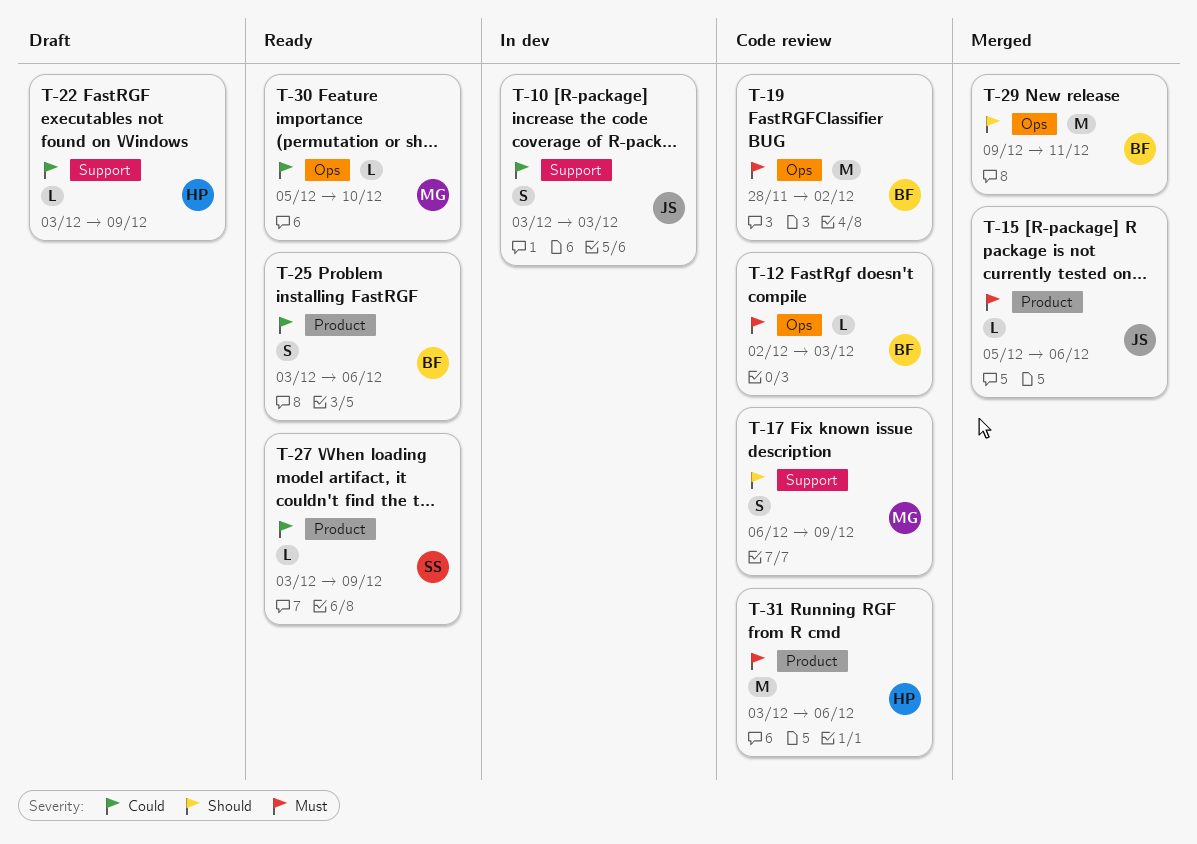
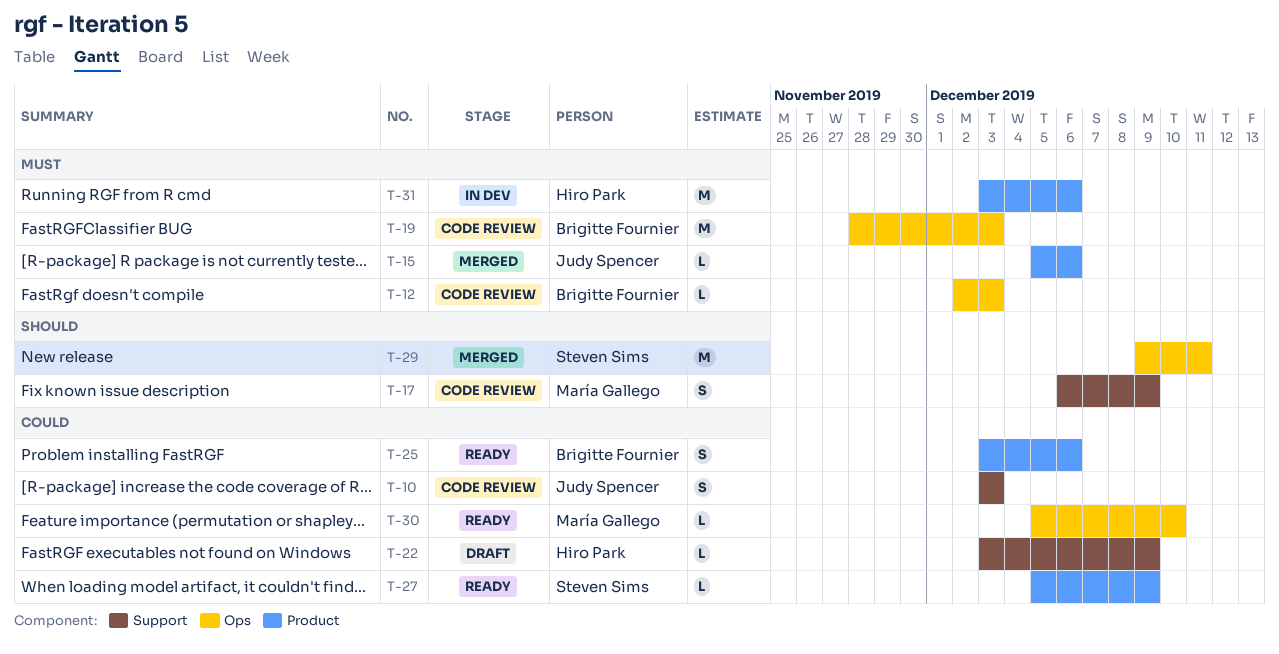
T-10, status: In dev -> Code review
T-19, due: Dec 2 -> Dec 3
T-27, start: Dec 3 -> Dec 5
T-29, owner: Brigitte Fournier -> Steven Sims
T-31, status: Code review -> In dev

